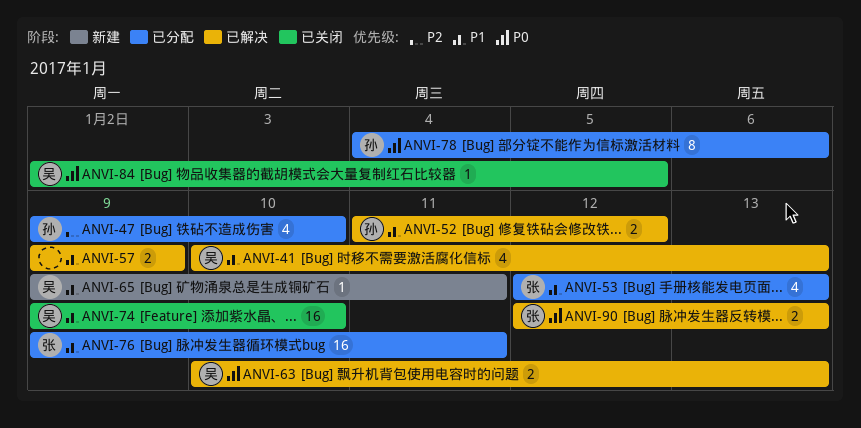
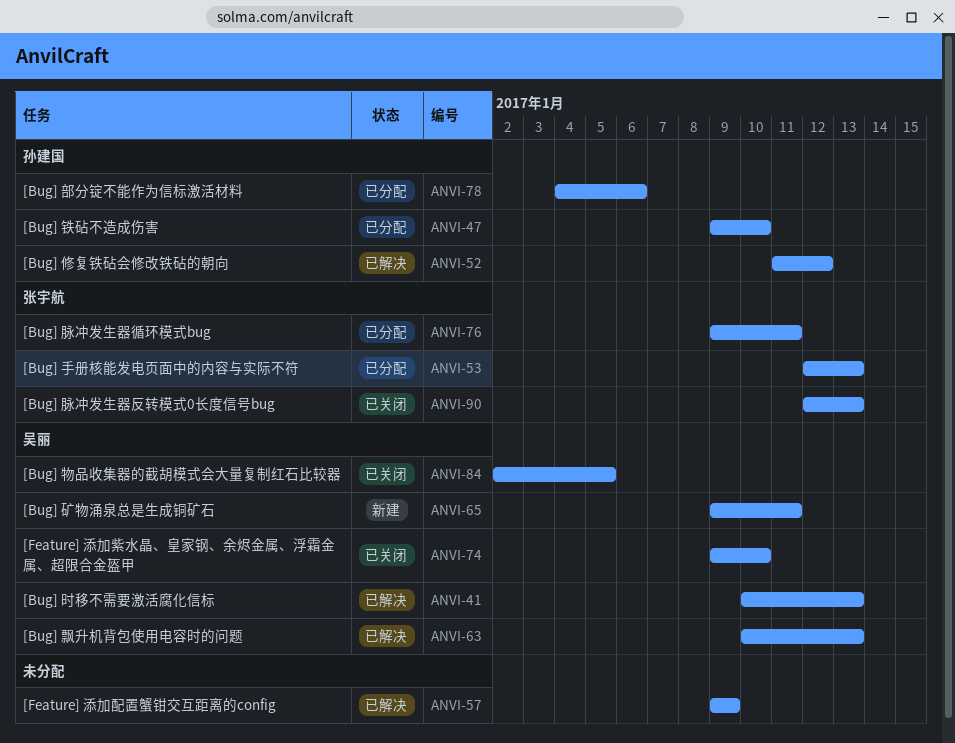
ANVI-90, status: 已解决 -> 已关闭

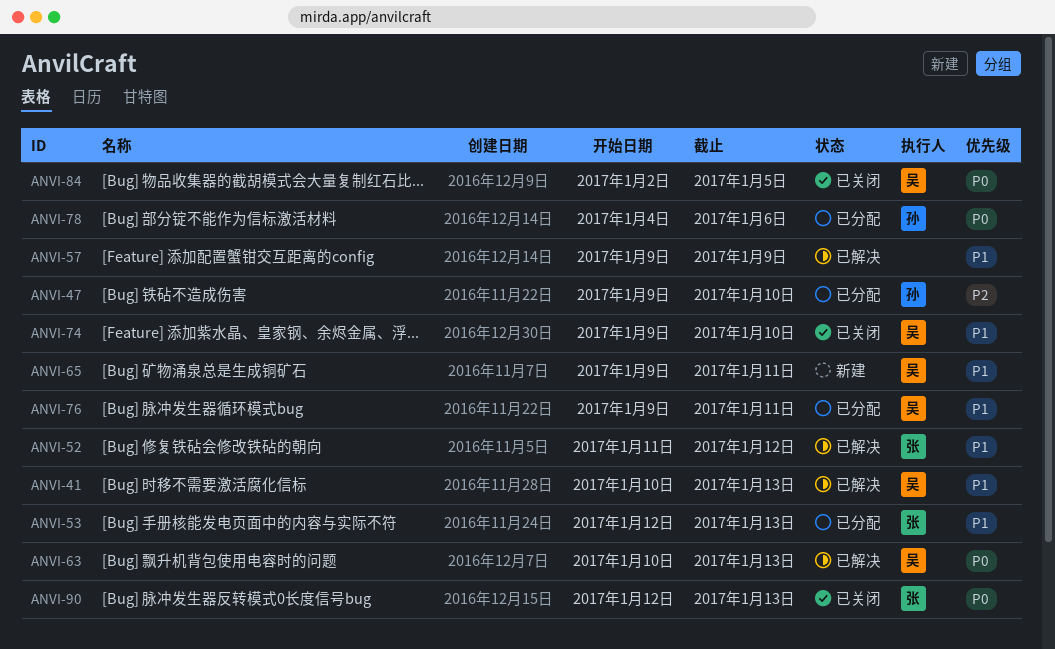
ANVI-52, owner: 孙建国 -> 张宇航
ANVI-76, owner: 张宇航 -> 吴丽

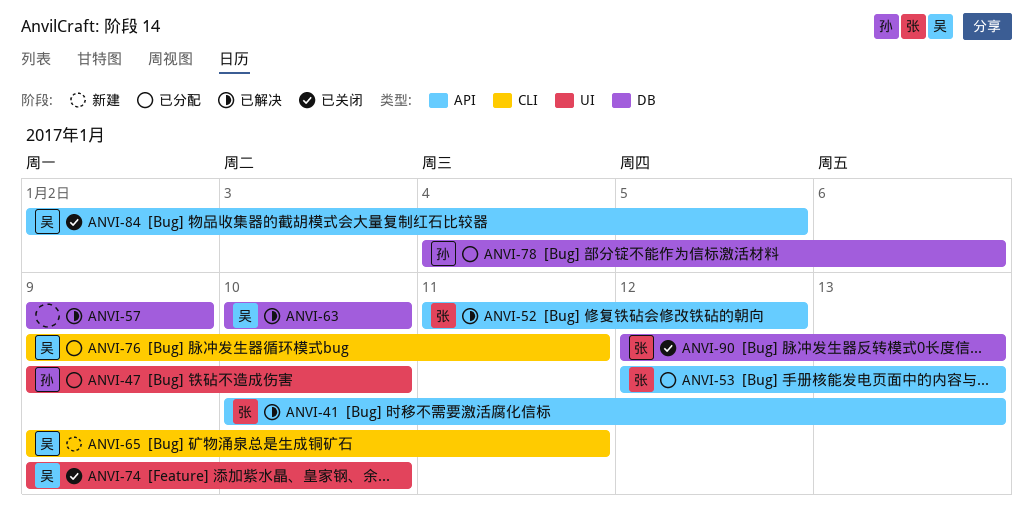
ANVI-41, owner: 吴 -> 张
ANVI-63, due: Jan 13 -> Jan 10

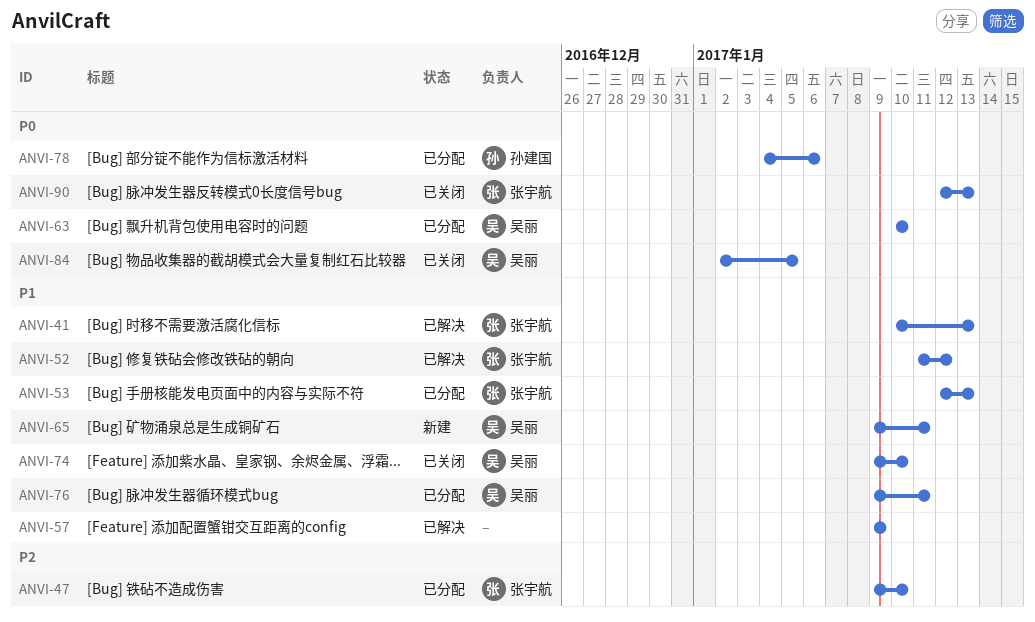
ANVI-47, owner: 孙建国 -> 张宇航
ANVI-63, status: 已解决 -> 已分配

